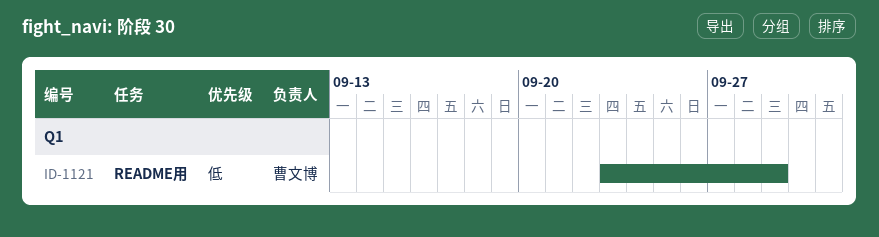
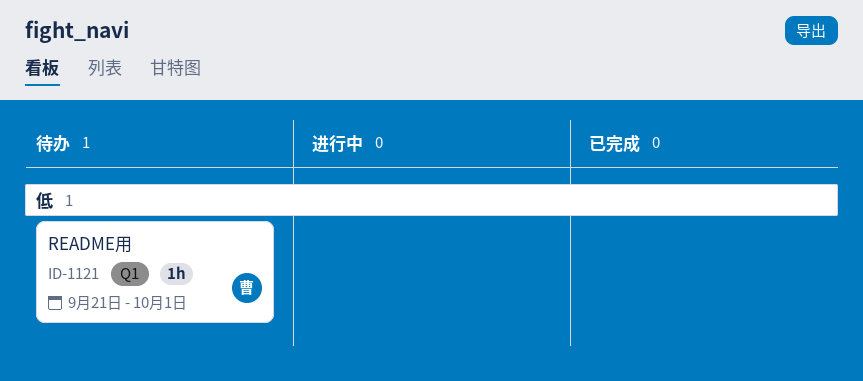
ID-1121, start: Sep 23 -> Sep 21
ID-1121, due: Sep 29 -> Oct 1

